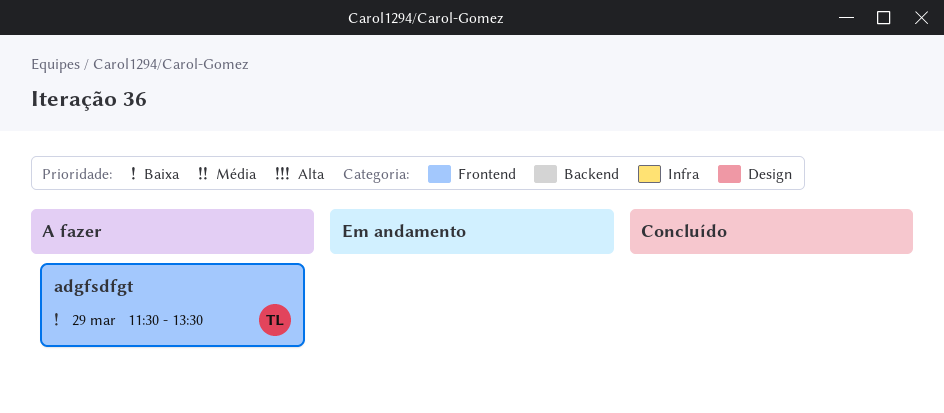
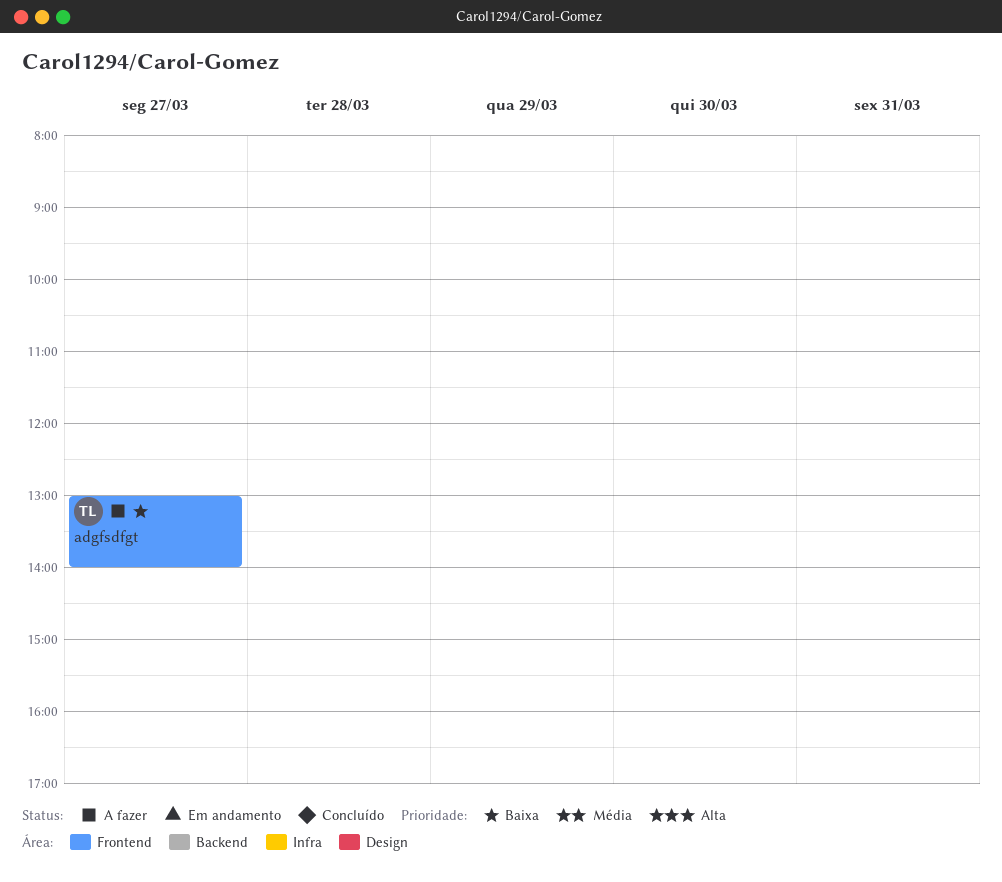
adgfsdfgt, day: Mar 29 -> Mar 27
adgfsdfgt, begins: 11:30 -> 13:00
adgfsdfgt, ends: 13:30 -> 14:00

